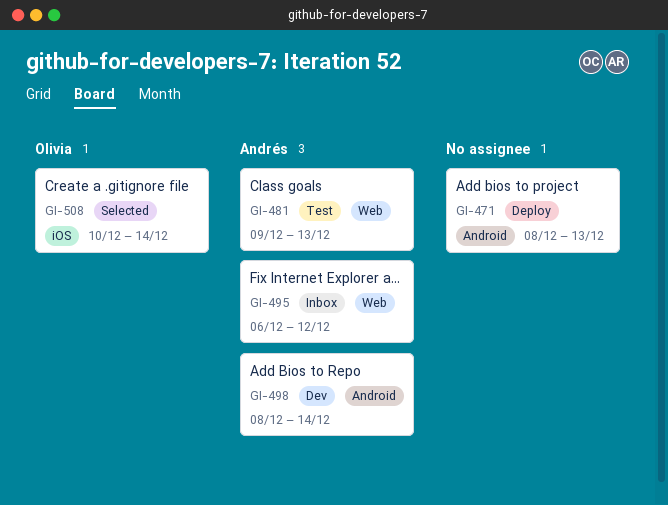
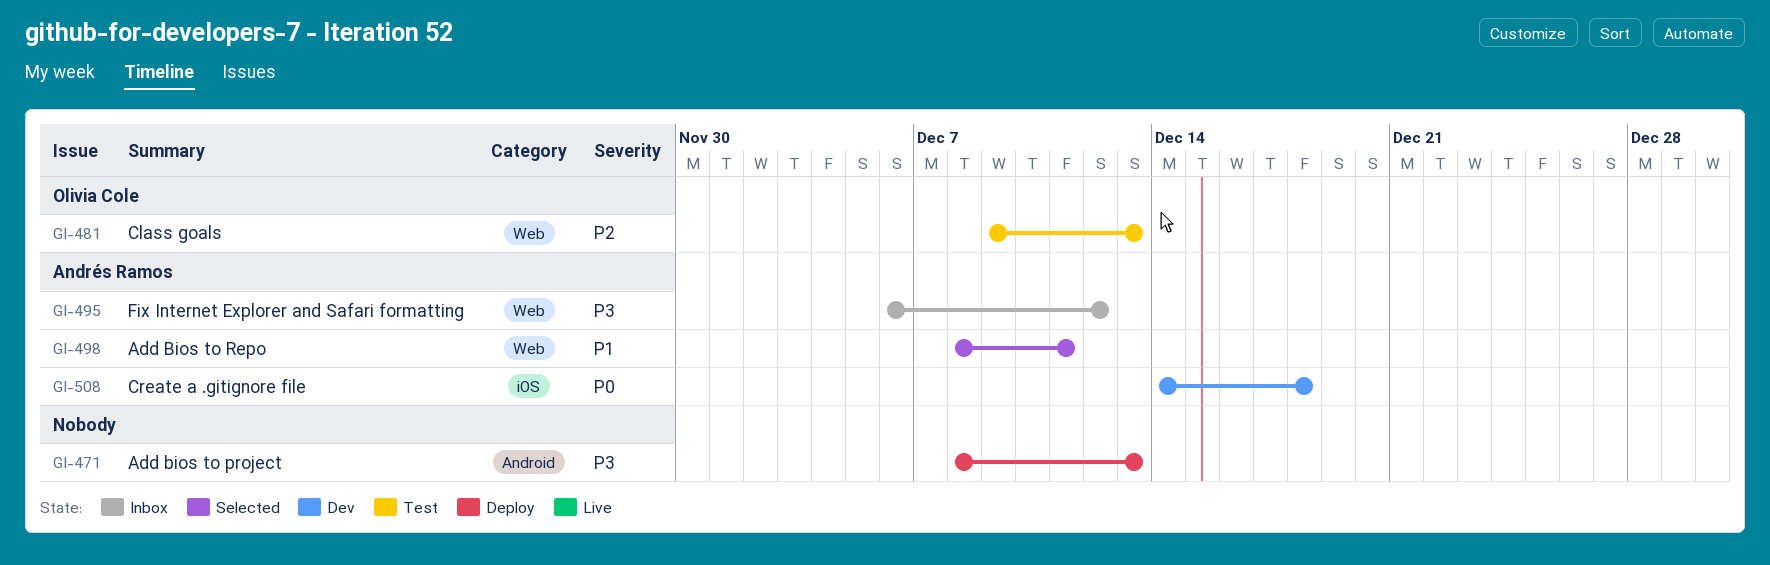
GI-481, owner: Andrés Ramos -> Olivia Cole
GI-498, status: Dev -> Selected
GI-498, label: Android -> Web
GI-498, due: Dec 14 -> Dec 11
GI-508, status: Selected -> Dev
GI-508, owner: Olivia Cole -> Andrés Ramos
GI-508, start: Dec 10 -> Dec 14
GI-508, due: Dec 14 -> Dec 18

